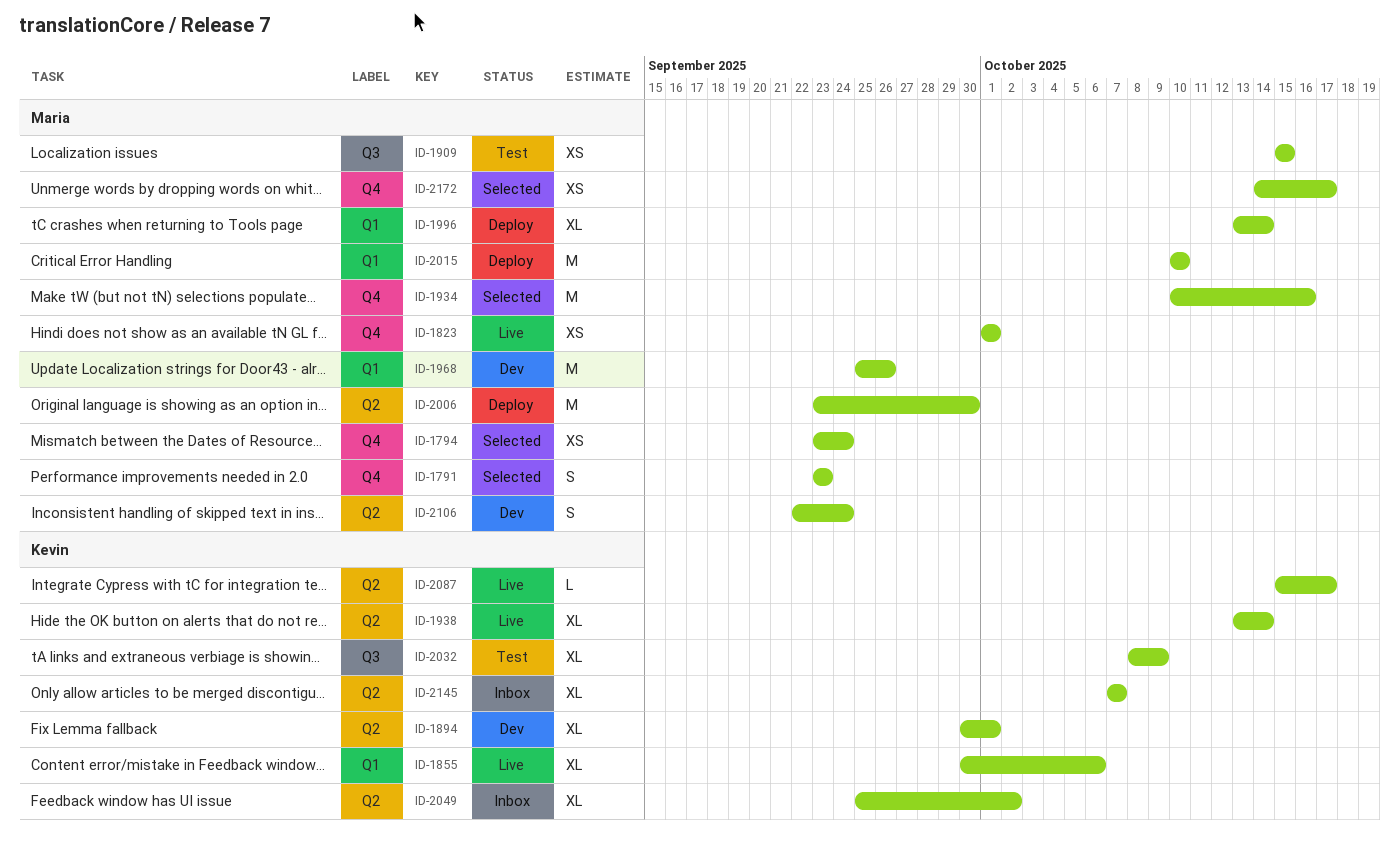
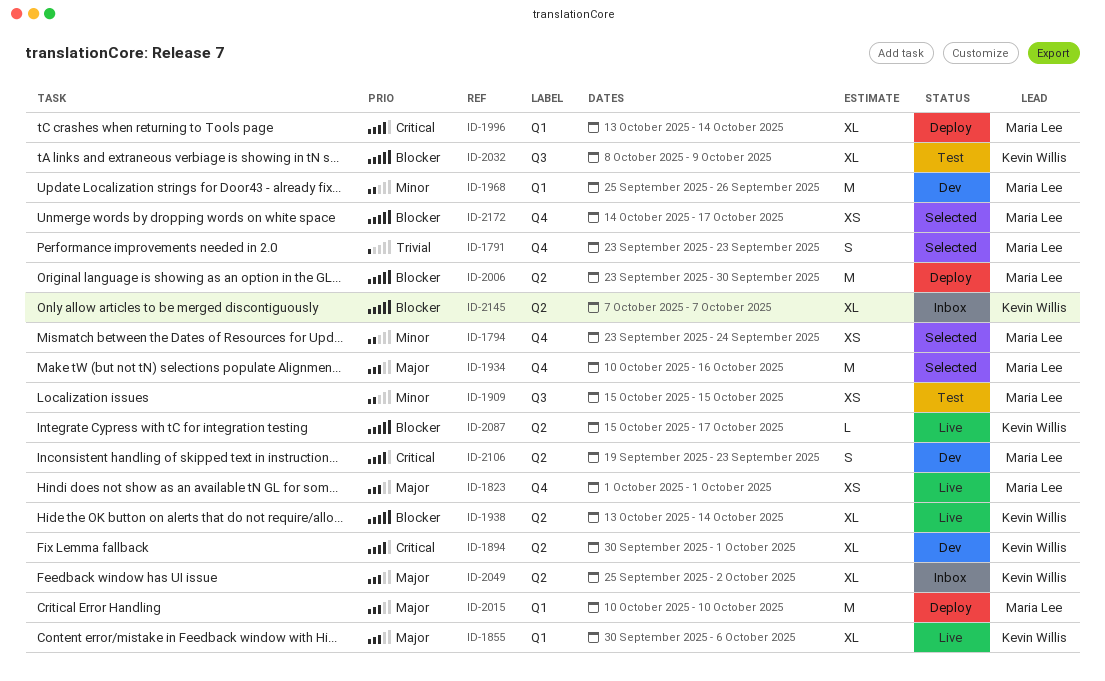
ID-2106, start: Sep 22 -> Sep 19
ID-2106, due: Sep 24 -> Sep 23

